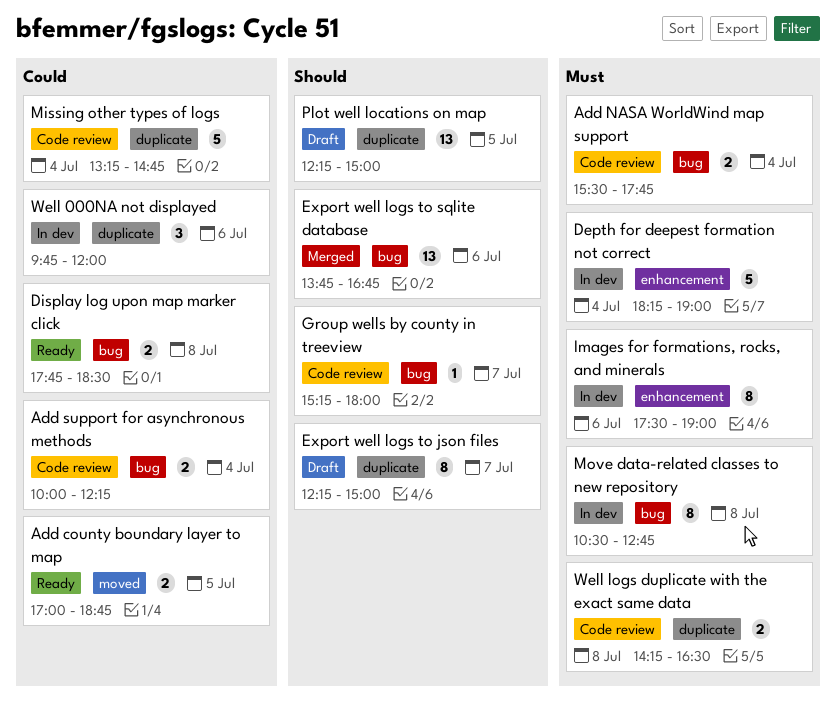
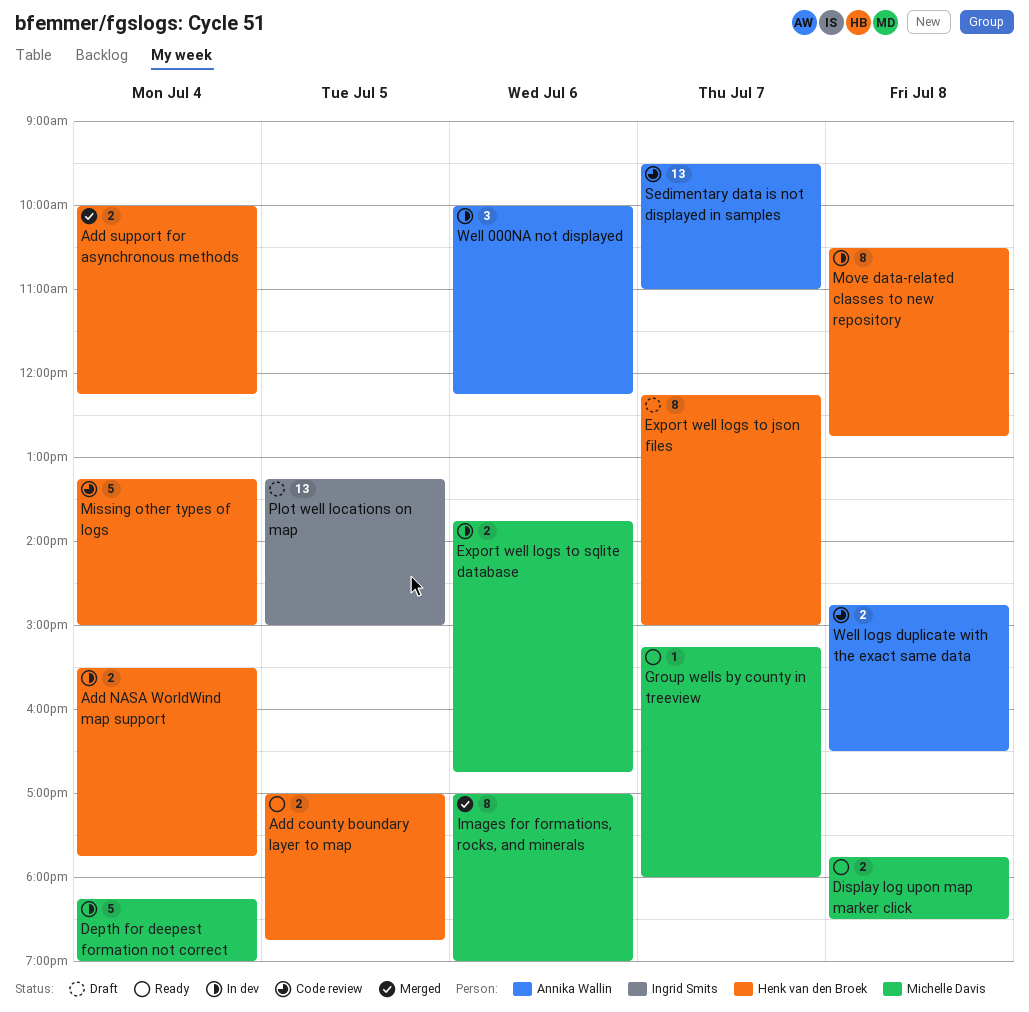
Add NASA WorldWind map support, status: Code review -> In dev
Add support for asynchronous methods, status: Code review -> Merged
Export well logs to sqlite database, status: Merged -> In dev
Export well logs to sqlite database, estimate: 13 -> 2
Group wells by county in treeview, status: Code review -> Ready
Images for formations, rocks, and minerals, status: In dev -> Merged
Images for formations, rocks, and minerals, begins: 17:30 -> 17:00
Missing other types of logs, ends: 14:45 -> 15:00
Plot well locations on map, begins: 12:15 -> 13:15
Sedimentary data is not displayed in samples: none -> present
Well 000NA not displayed, begins: 09:45 -> 10:00
Well 000NA not displayed, ends: 12:00 -> 12:15
Well logs duplicate with the exact same data, begins: 14:15 -> 14:45

